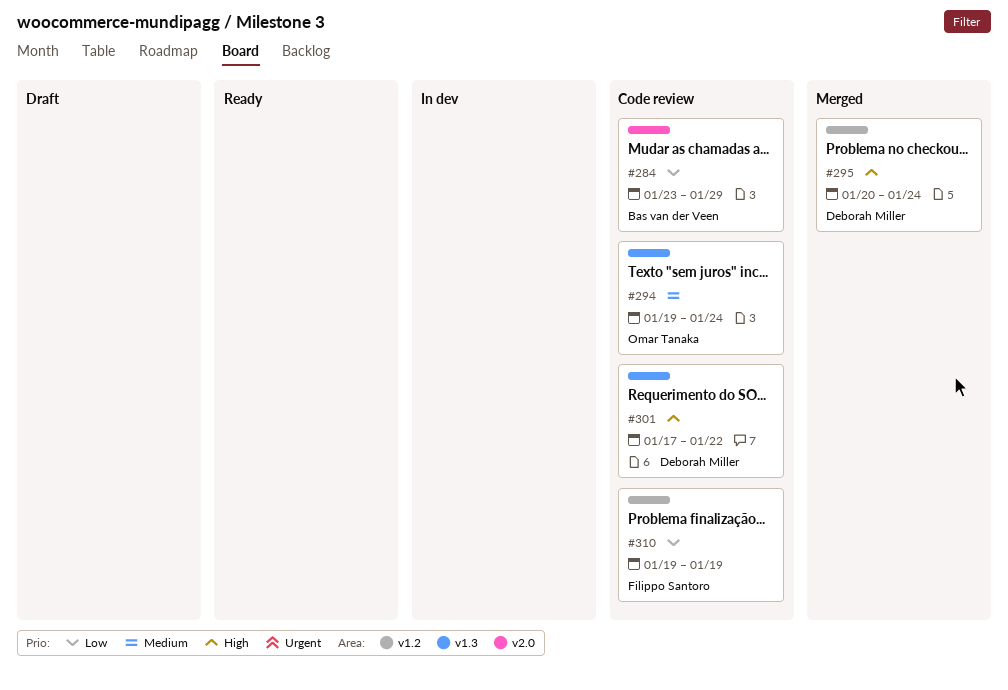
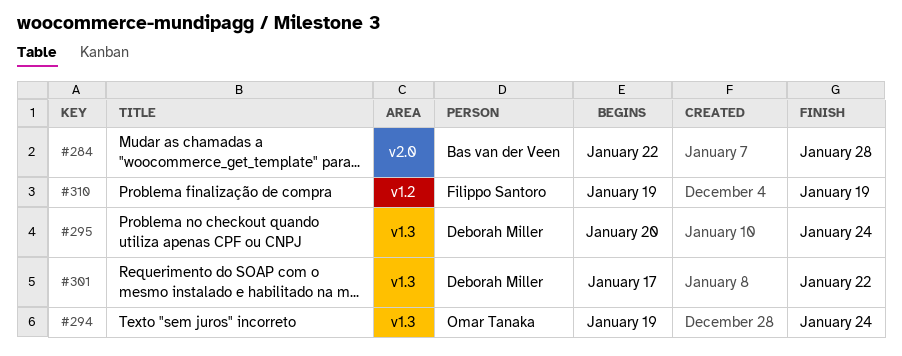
#284, start: Jan 23 -> Jan 22
#284, due: Jan 29 -> Jan 28
#295, label: v1.2 -> v1.3

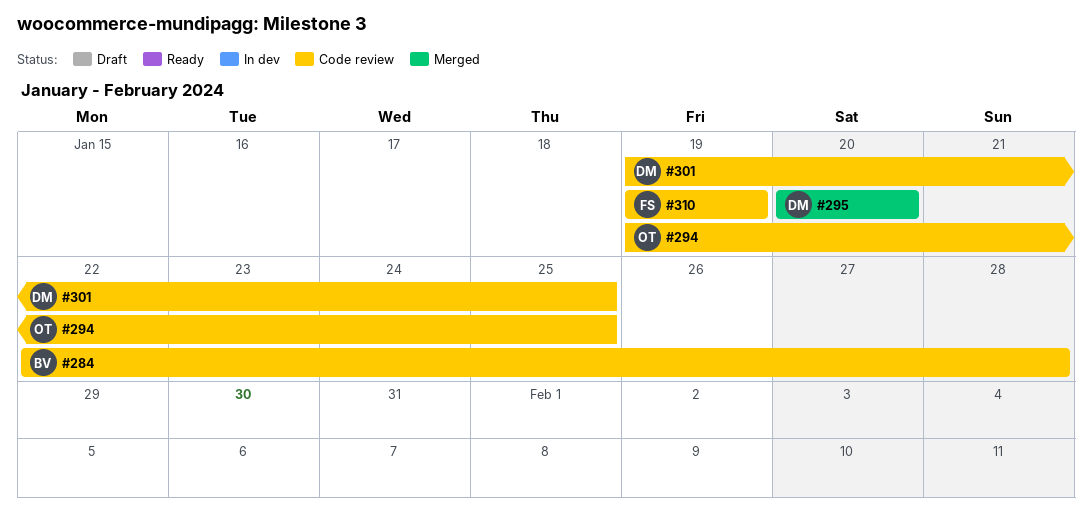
#294, due: Jan 24 -> Jan 25
#295, due: Jan 24 -> Jan 20
#301, start: Jan 17 -> Jan 19
#301, due: Jan 22 -> Jan 25

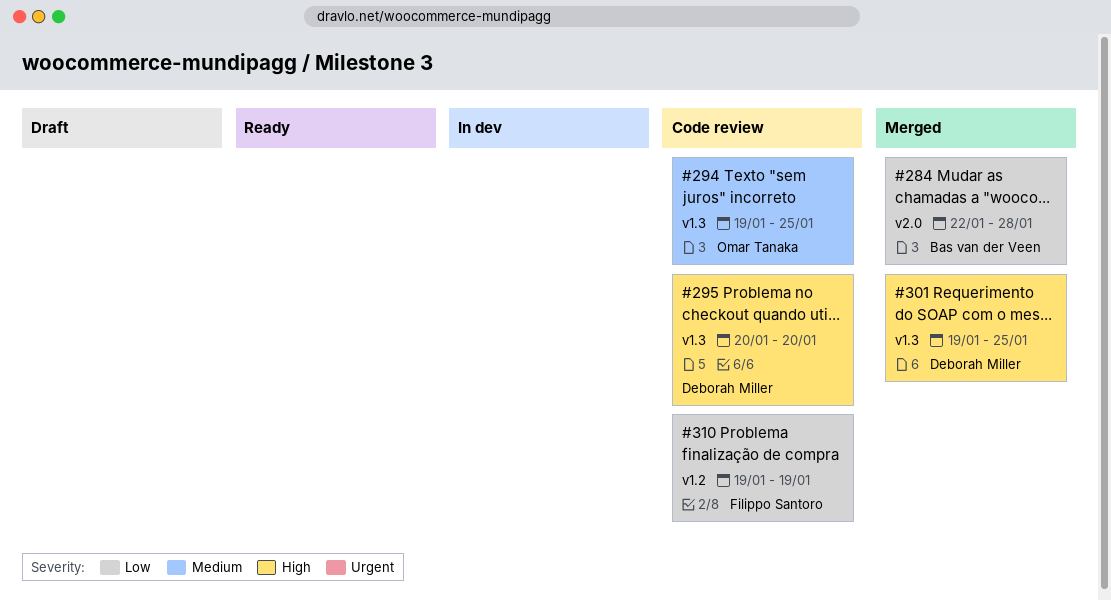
#284, status: Code review -> Merged
#295, status: Merged -> Code review
#301, status: Code review -> Merged

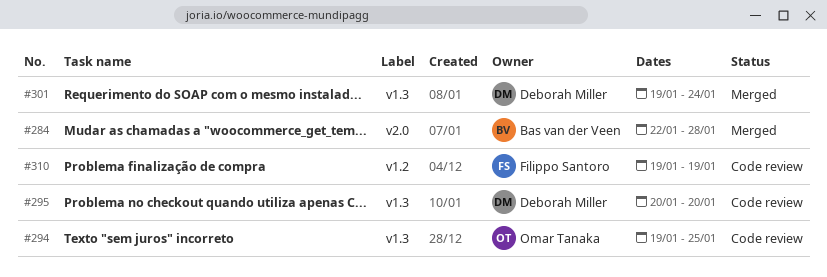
#301, due: Jan 25 -> Jan 24

